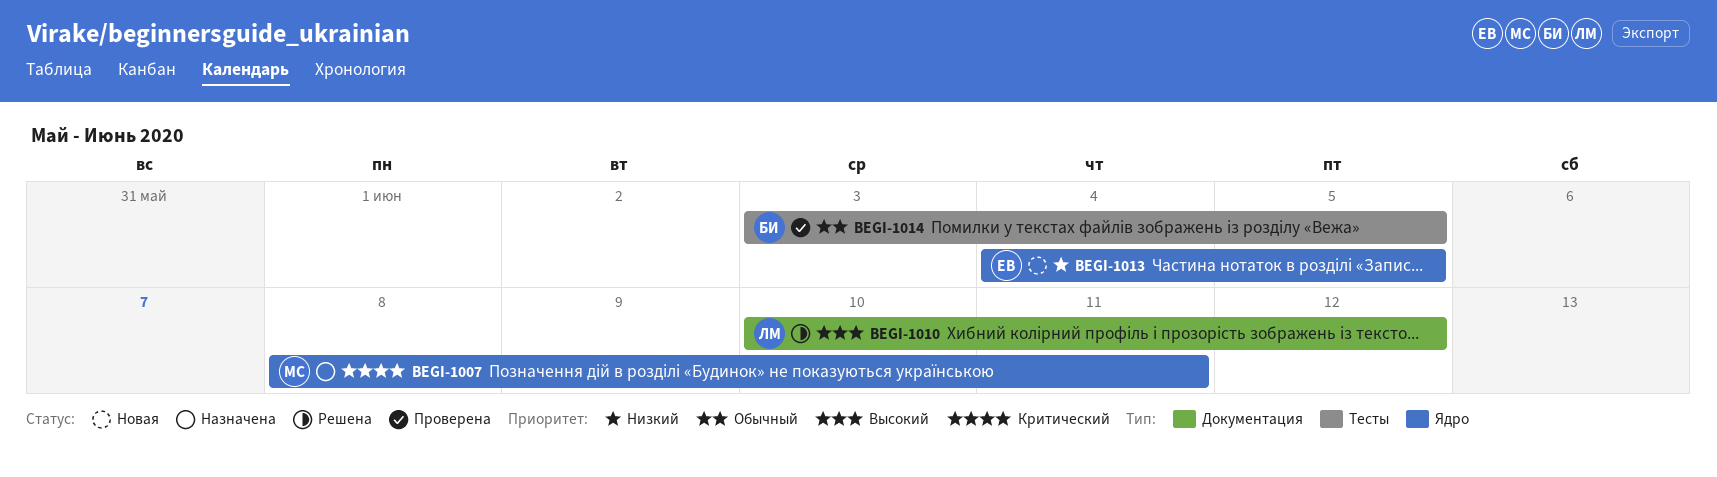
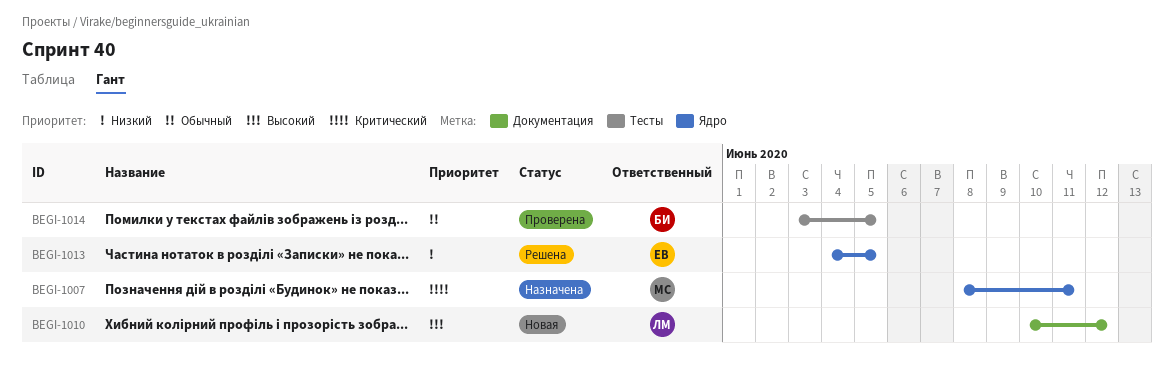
BEGI-1010, status: Решена -> Новая
BEGI-1013, status: Новая -> Решена

